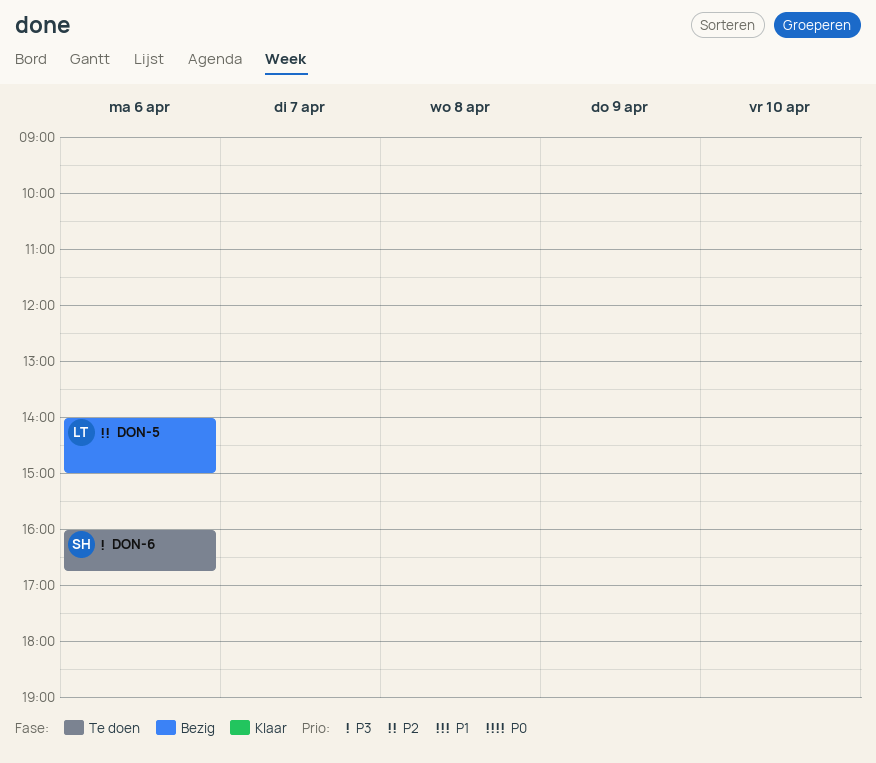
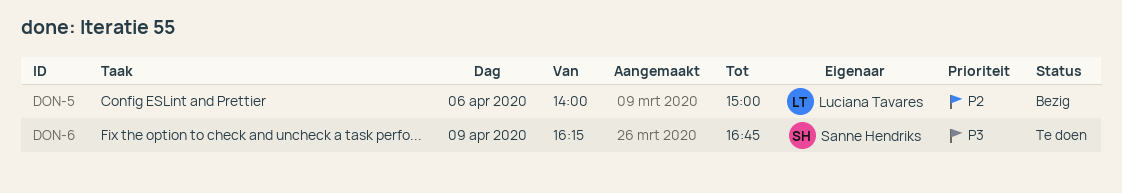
DON-6, day: Apr 6 -> Apr 9
DON-6, begins: 16:00 -> 16:15

